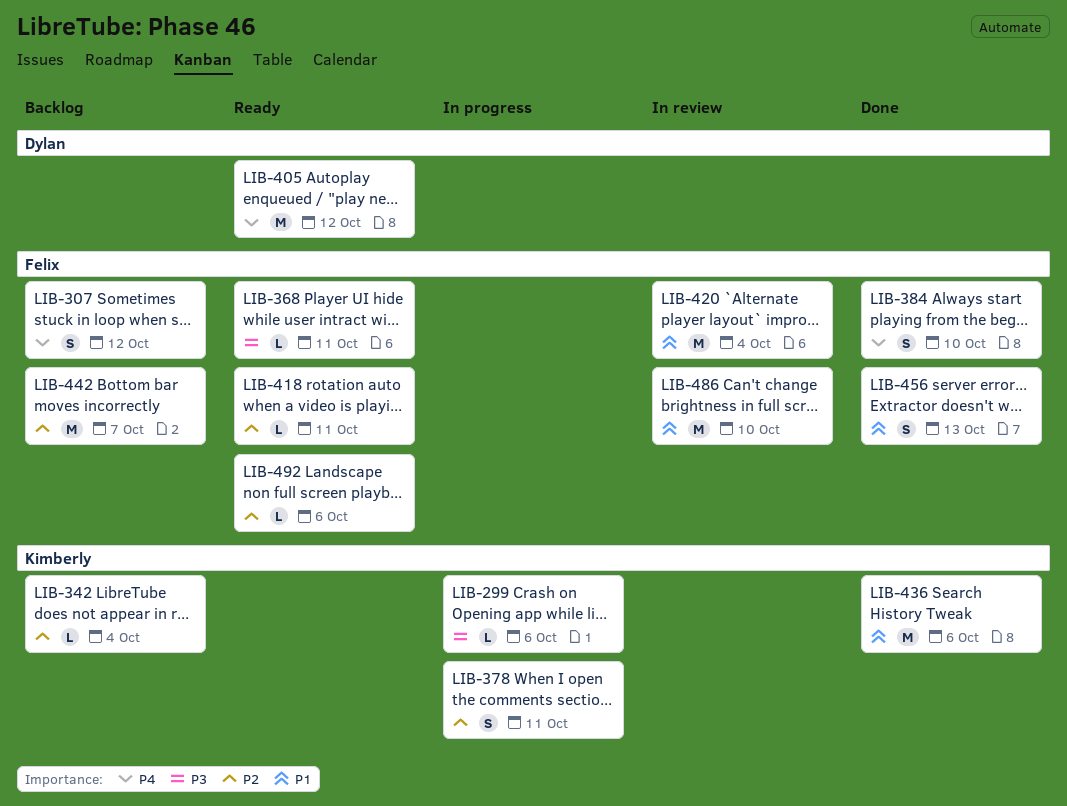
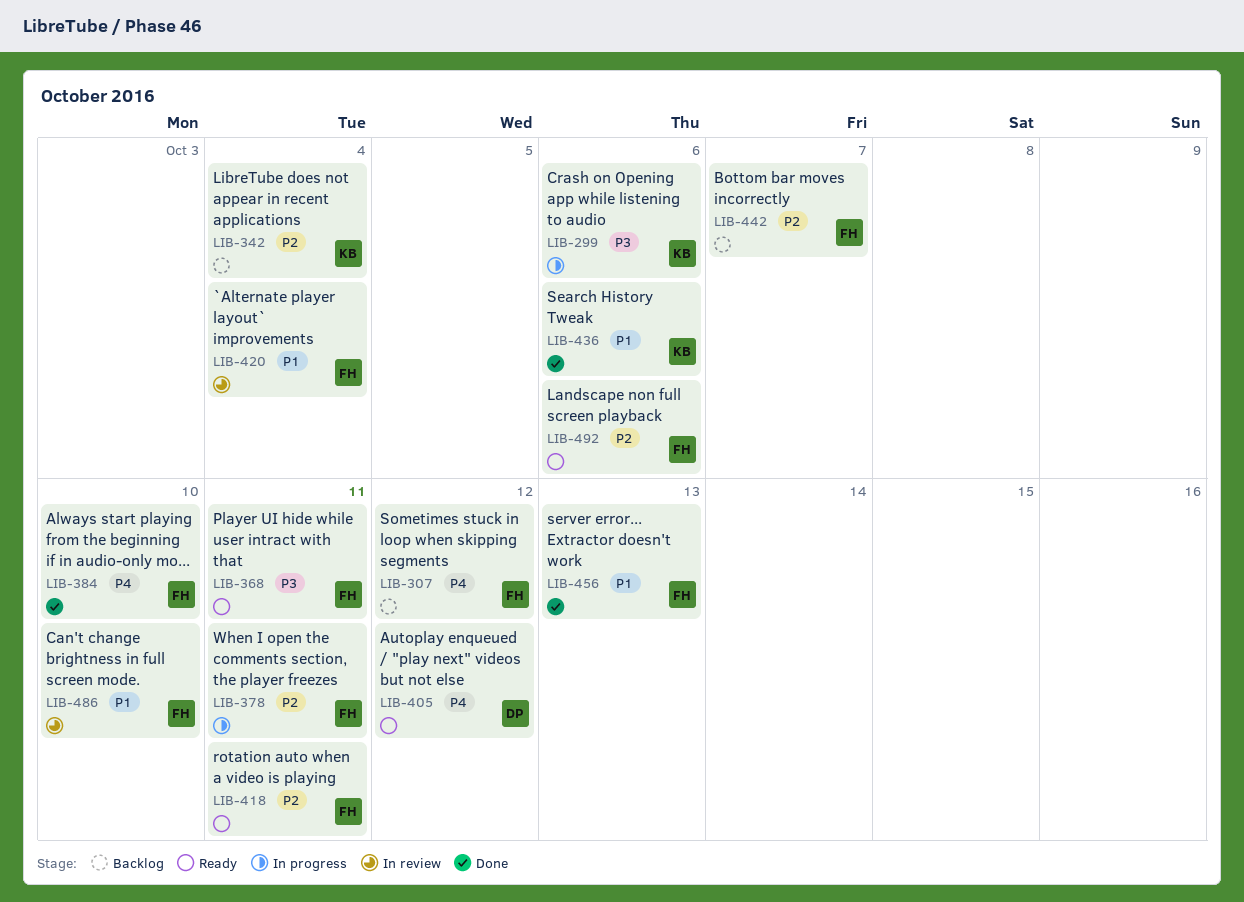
LIB-378, owner: Kimberly -> Felix

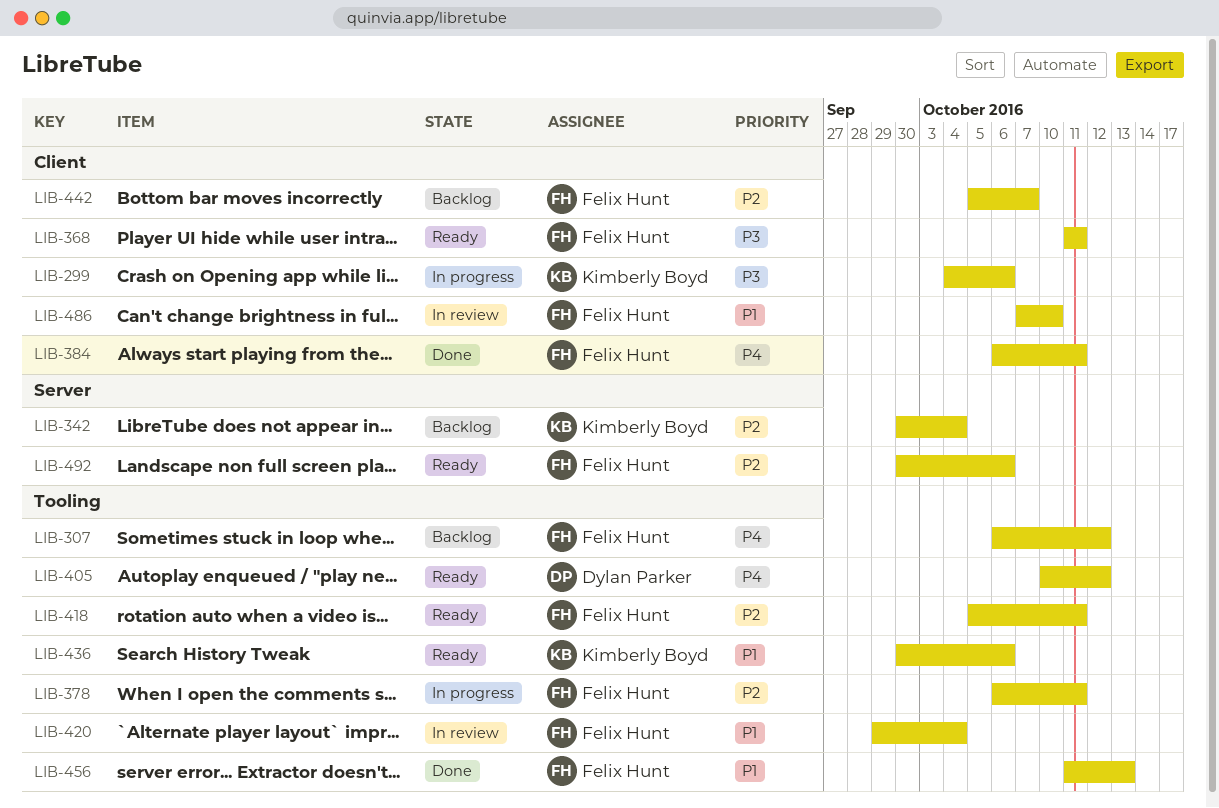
LIB-384, due: Oct 10 -> Oct 11
LIB-436, status: Done -> Ready

